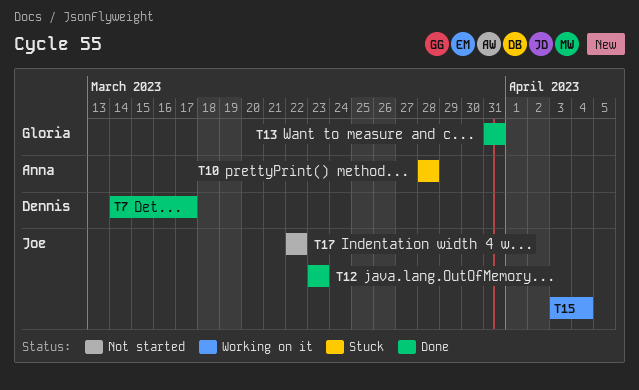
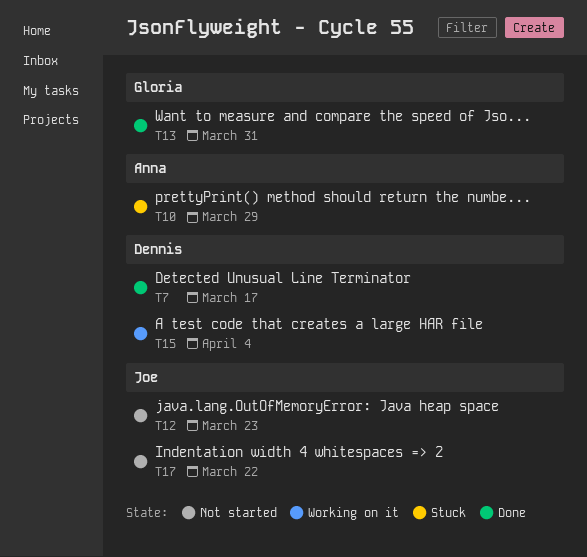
T10, due: Mar 28 -> Mar 29
T12, status: Done -> Not started
T15, owner: Joe -> Dennis

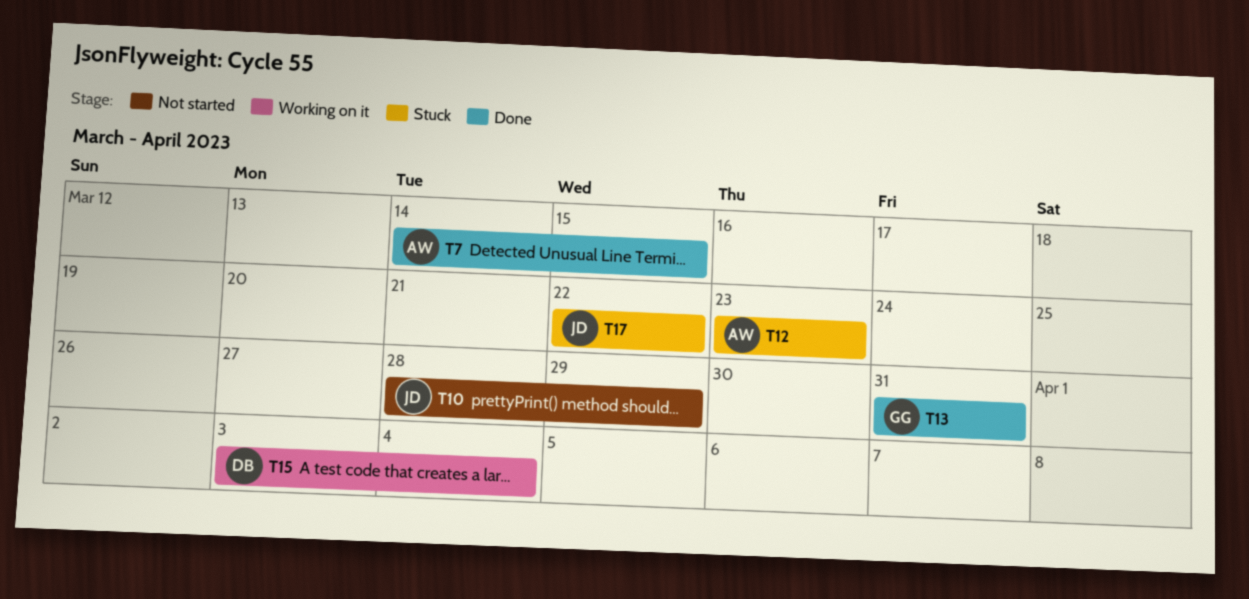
T7, owner: Dennis -> Anna
T7, due: Mar 17 -> Mar 15
T10, status: Stuck -> Not started
T10, owner: Anna -> Joe
T12, status: Not started -> Stuck
T12, owner: Joe -> Anna
T17, status: Not started -> Stuck

